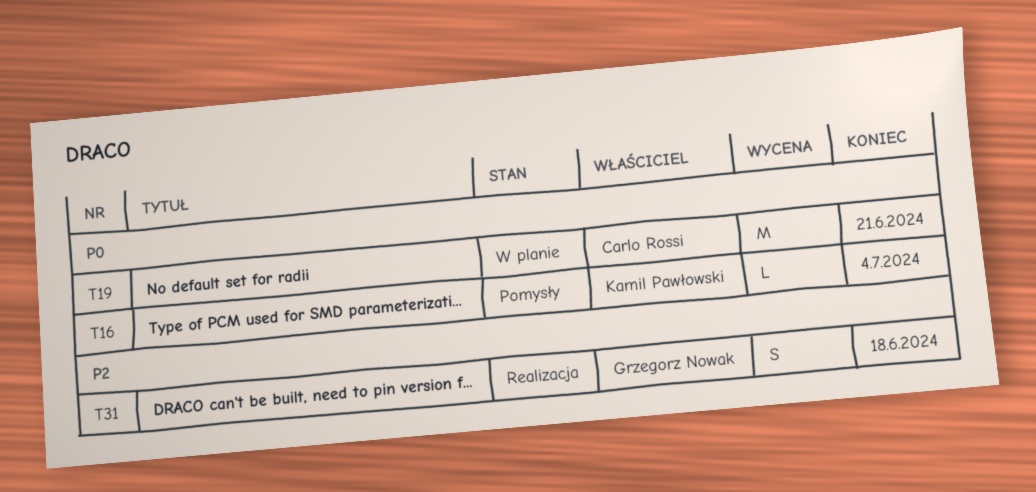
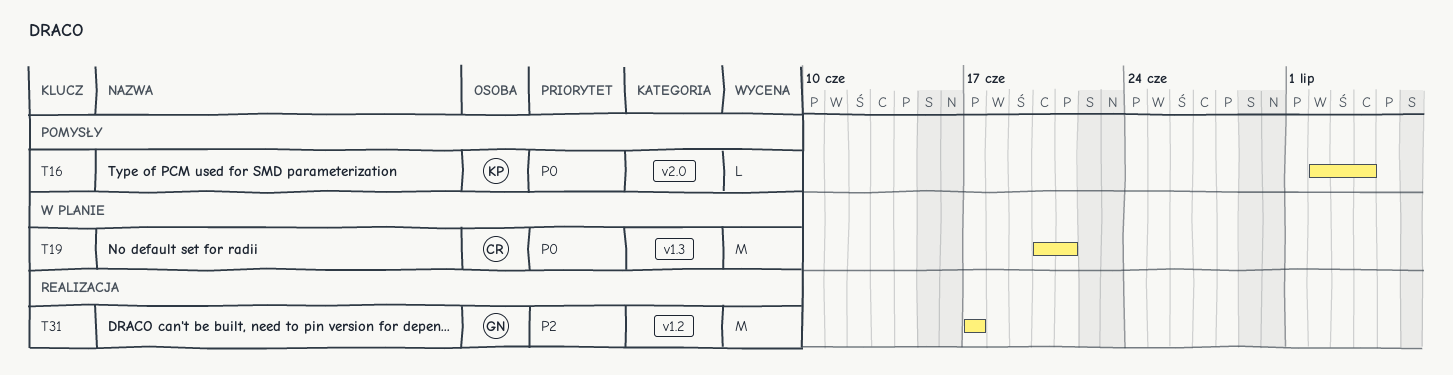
T31, estimate: S -> M
T31, due: Jun 18 -> Jun 17

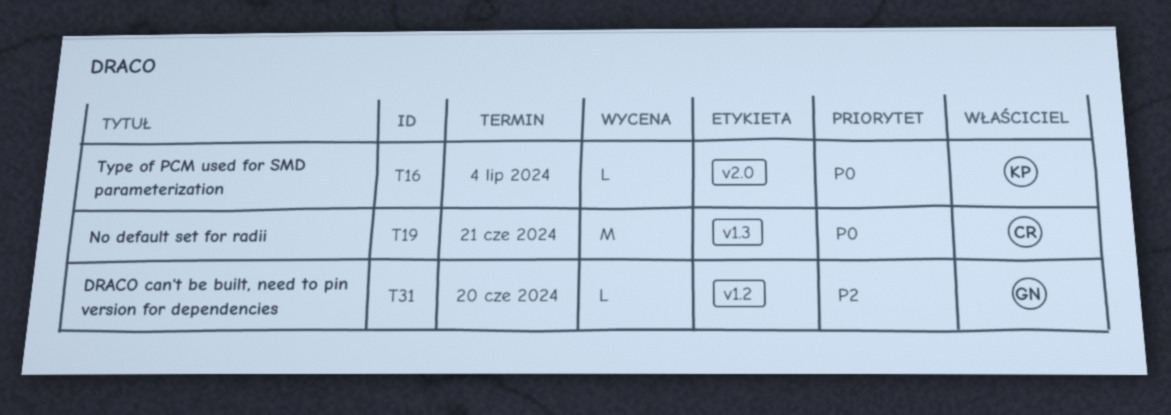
T31, estimate: M -> L
T31, due: Jun 17 -> Jun 20

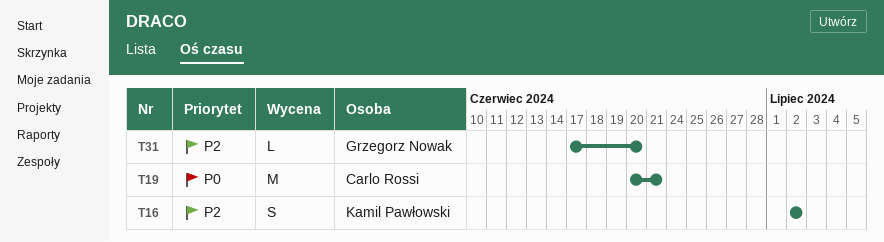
T16, priority: P0 -> P2
T16, estimate: L -> S
T16, due: Jul 4 -> Jul 2

